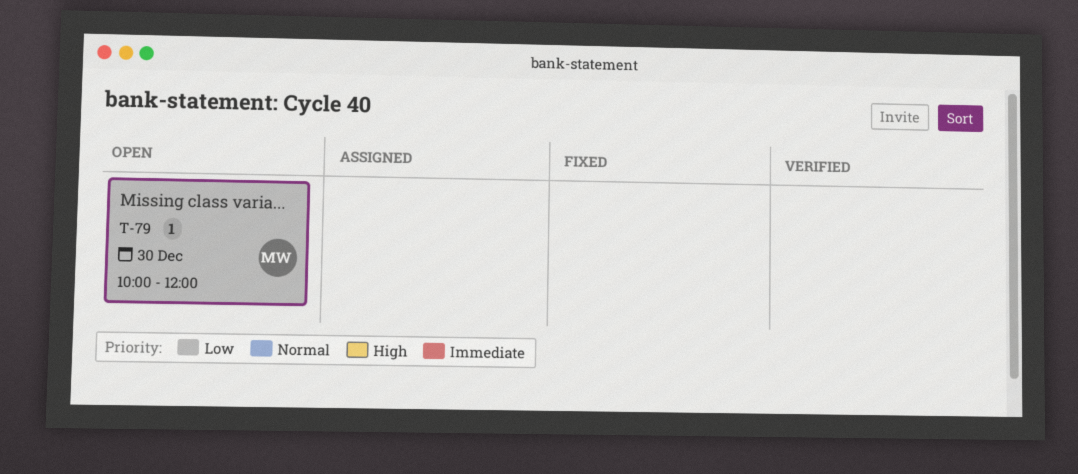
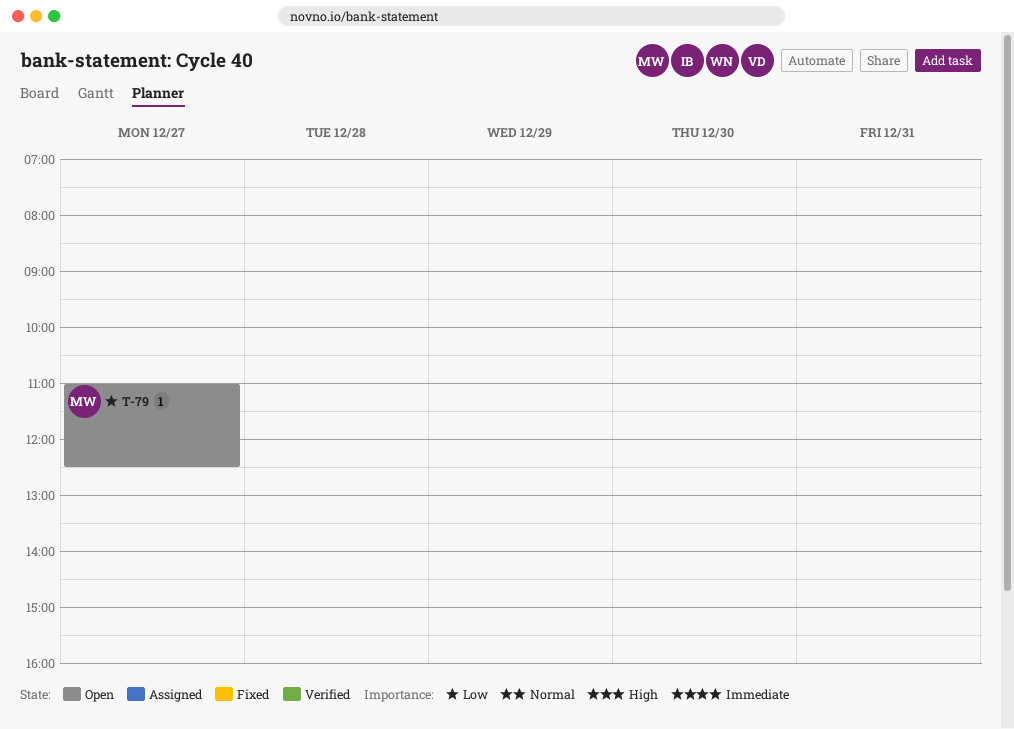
T-79, day: Dec 30 -> Dec 27
T-79, begins: 10:00 -> 11:00
T-79, ends: 12:00 -> 12:30

